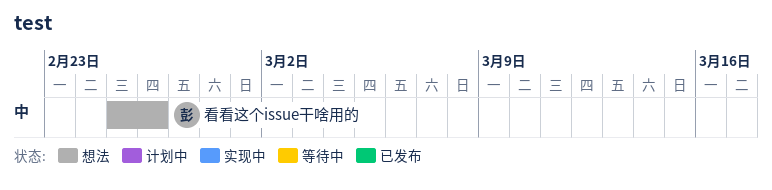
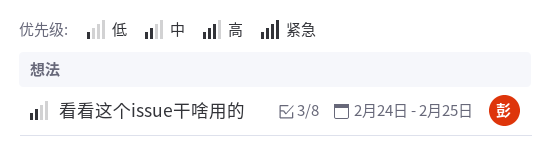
看看这个issue干啥用的, start: Feb 25 -> Feb 24
看看这个issue干啥用的, due: Feb 26 -> Feb 25

